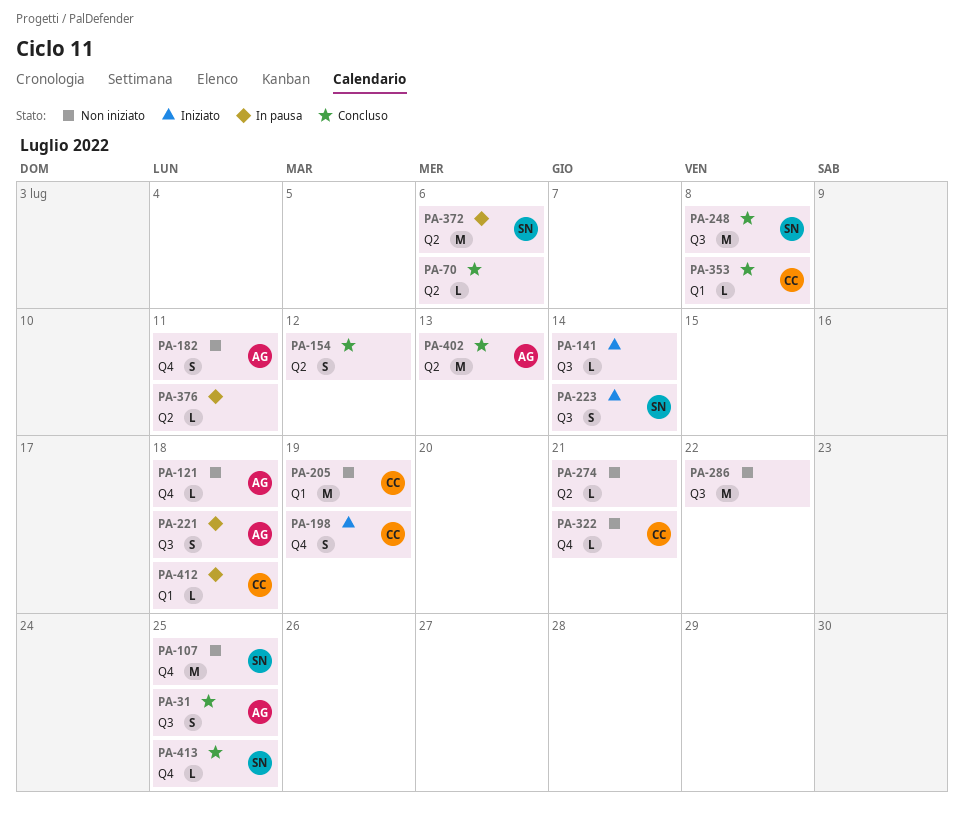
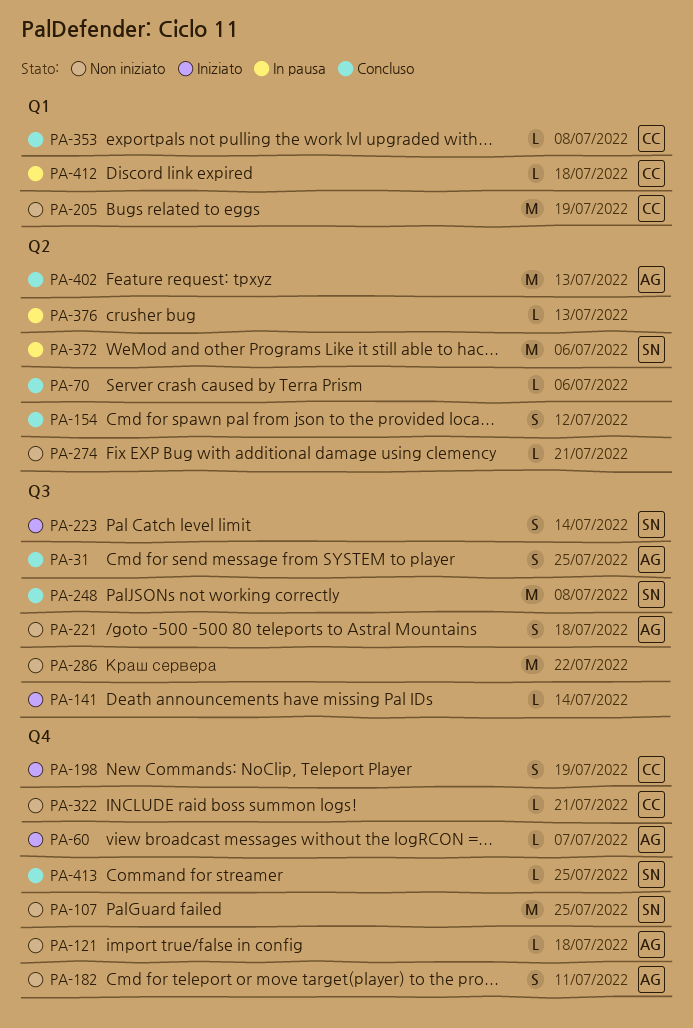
PA-60: none -> present
PA-221, status: In pausa -> Non iniziato
PA-376, due: Jul 11 -> Jul 13

